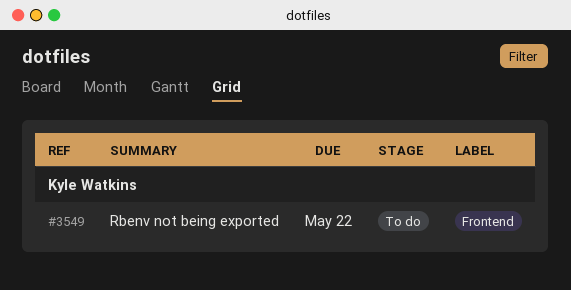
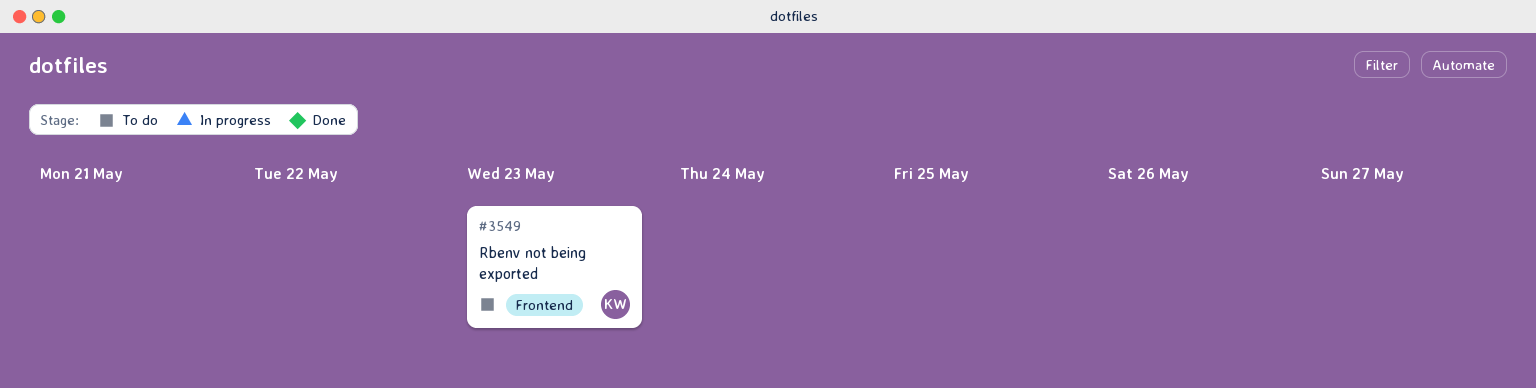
#3549, due: May 22 -> May 23

